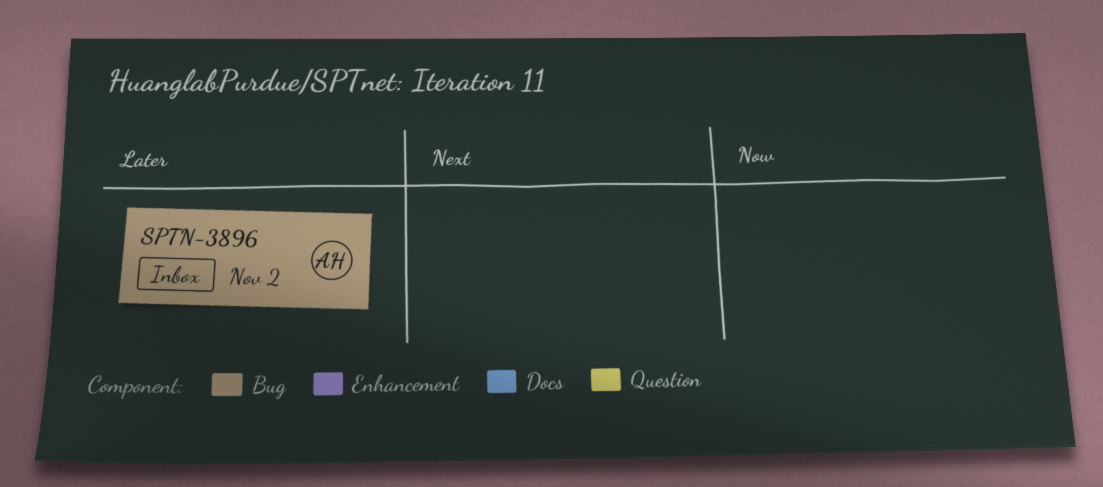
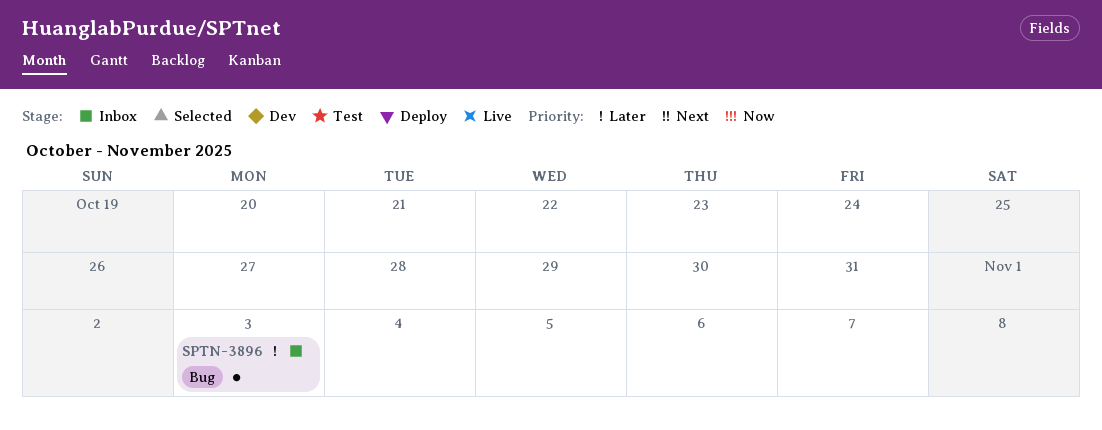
SPTN-3896, due: Nov 2 -> Nov 3

